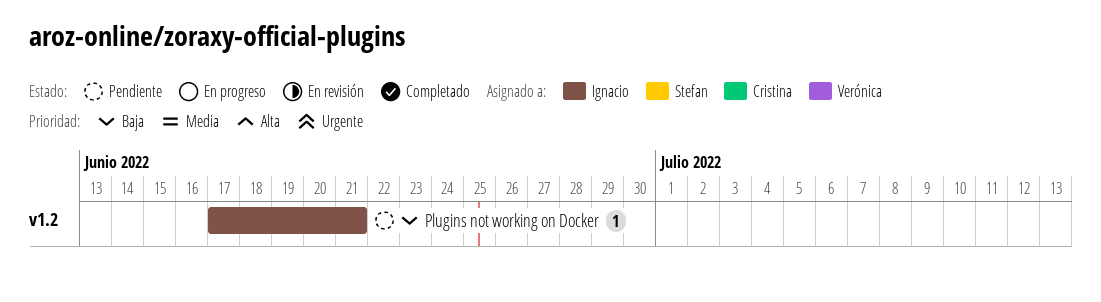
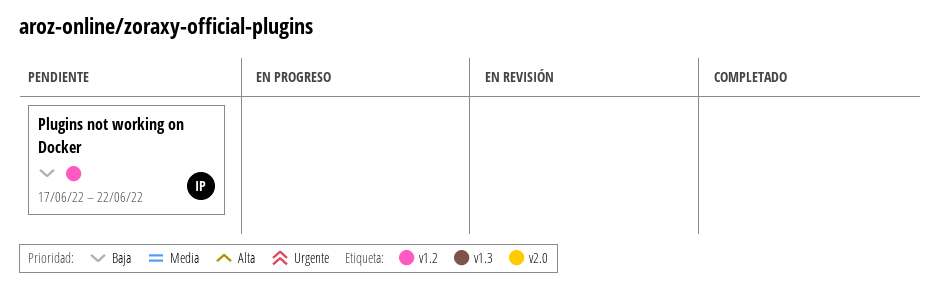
Plugins not working on Docker, due: Jun 21 -> Jun 22

